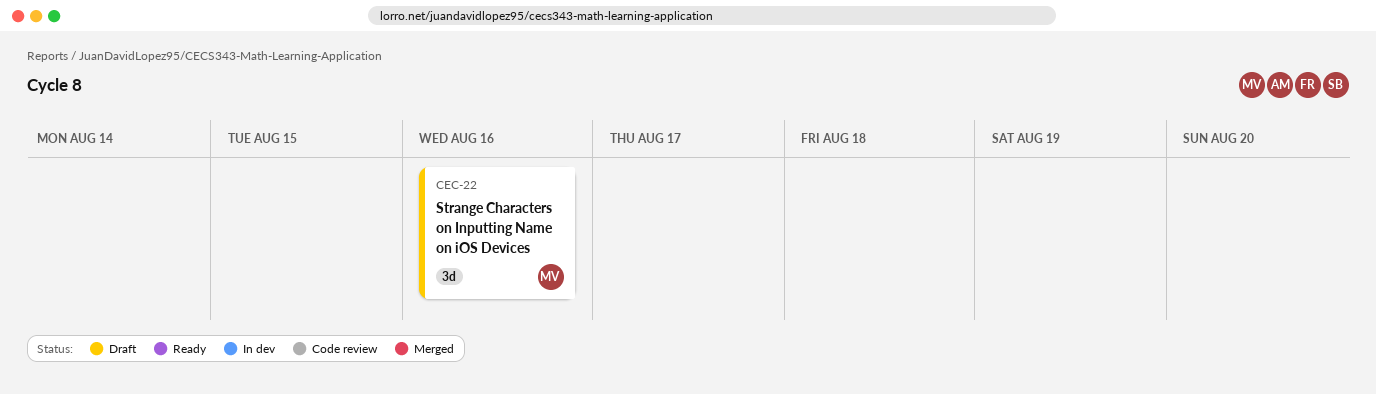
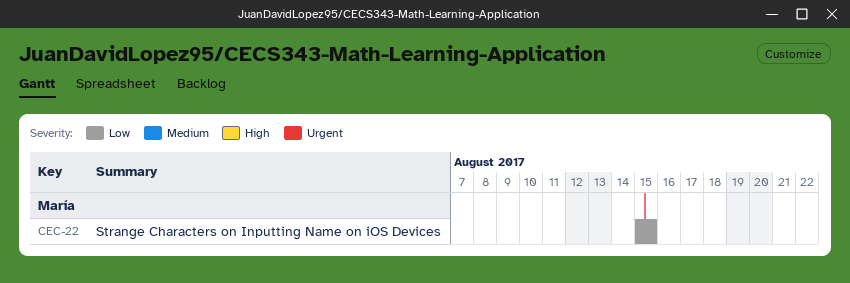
CEC-22, due: Aug 16 -> Aug 15

